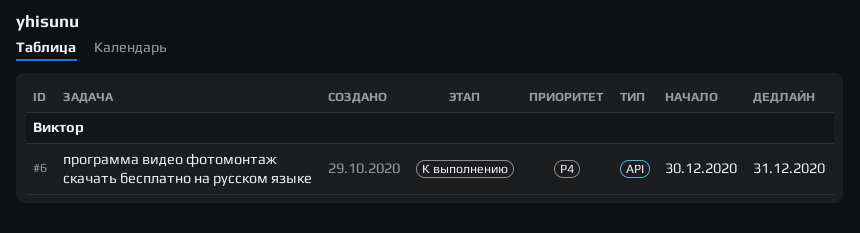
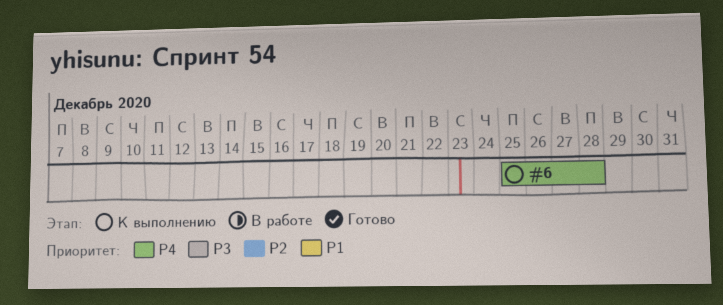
#6, start: Dec 30 -> Dec 25
#6, due: Dec 31 -> Dec 28

